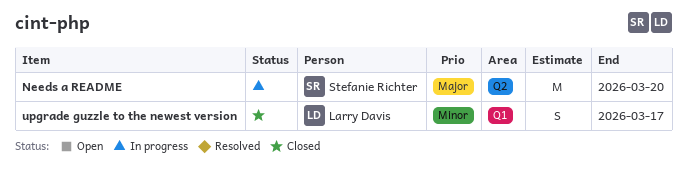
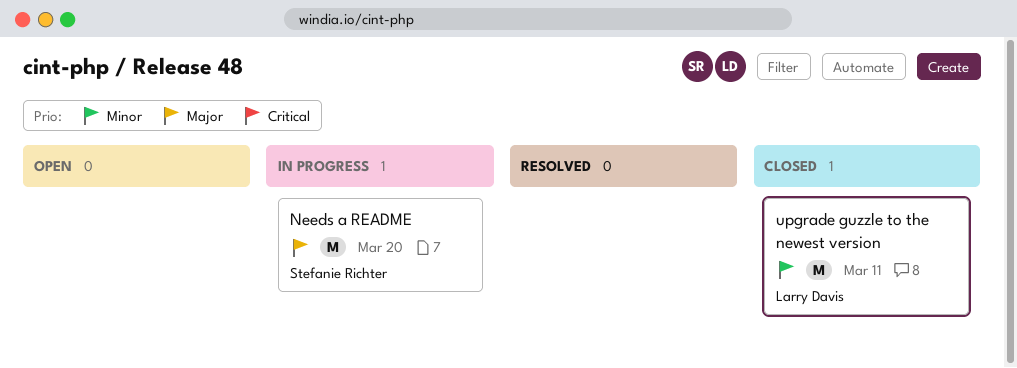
upgrade guzzle to the newest version, estimate: S -> M
upgrade guzzle to the newest version, due: Mar 17 -> Mar 11

